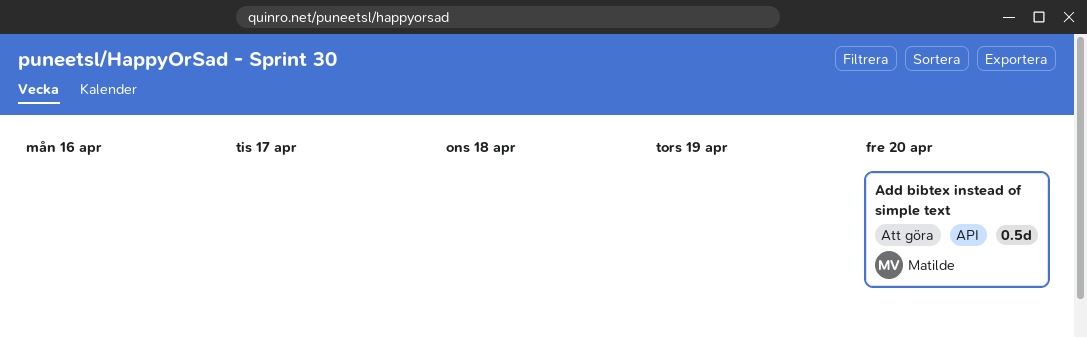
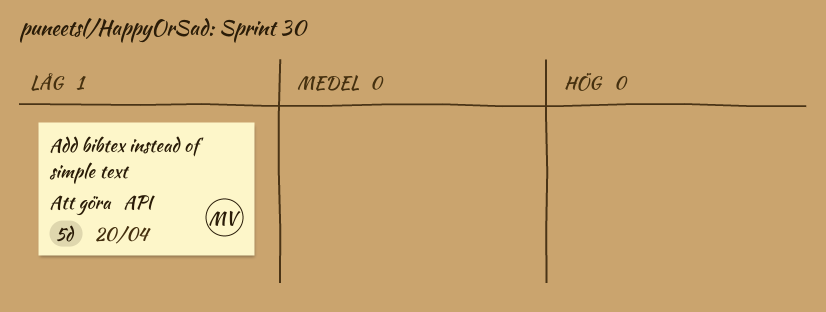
Add bibtex instead of simple text, estimate: 0.5d -> 5d

